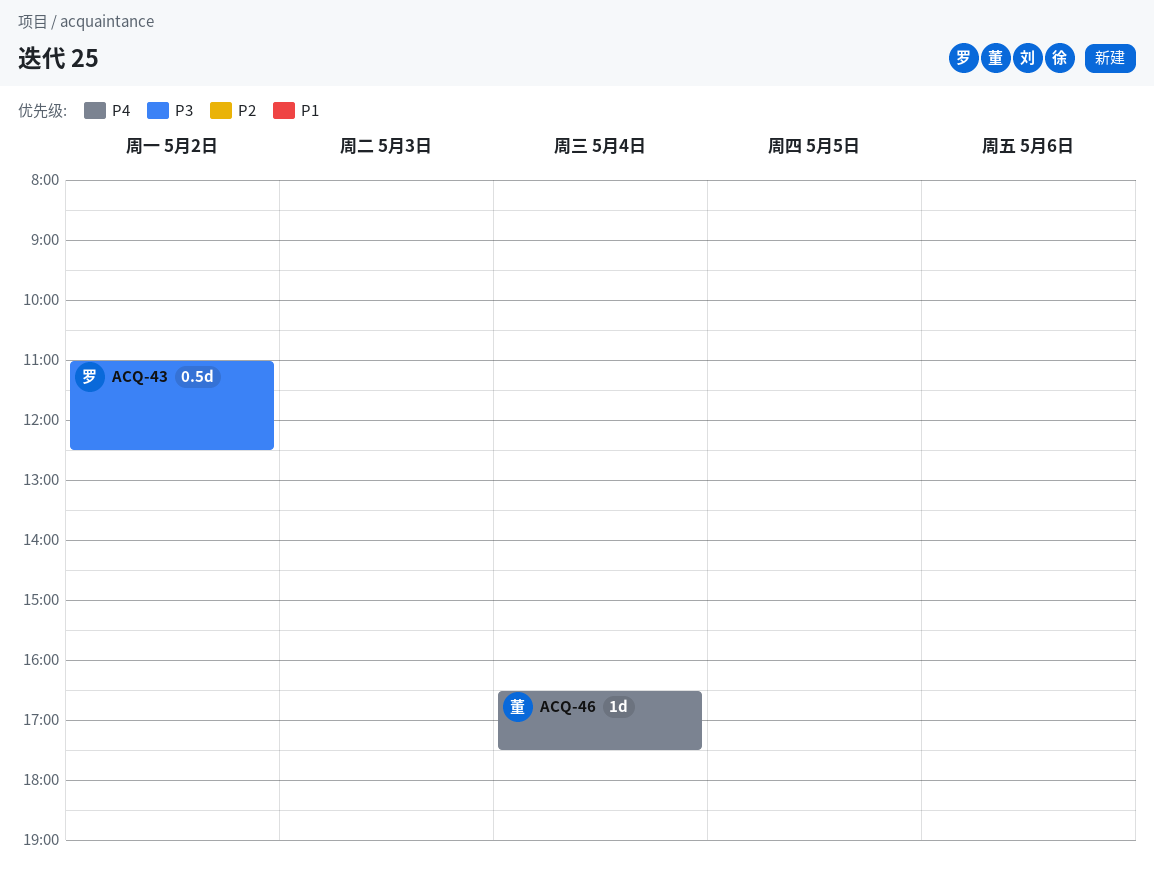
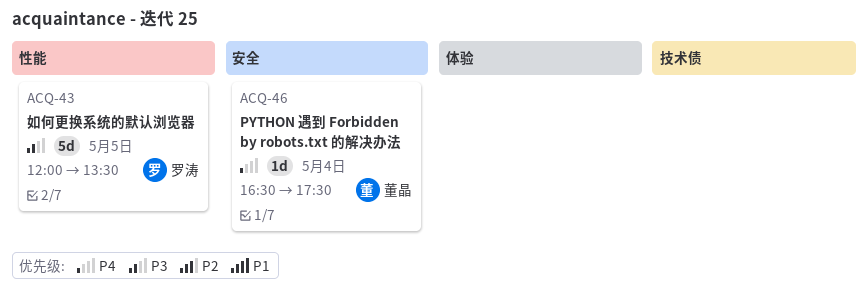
ACQ-43, estimate: 0.5d -> 5d
ACQ-43, day: May 2 -> May 5
ACQ-43, begins: 11:00 -> 12:00
ACQ-43, ends: 12:30 -> 13:30

